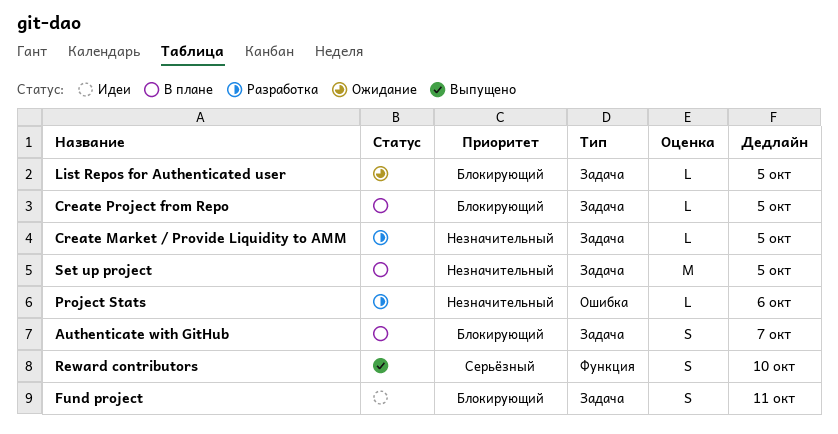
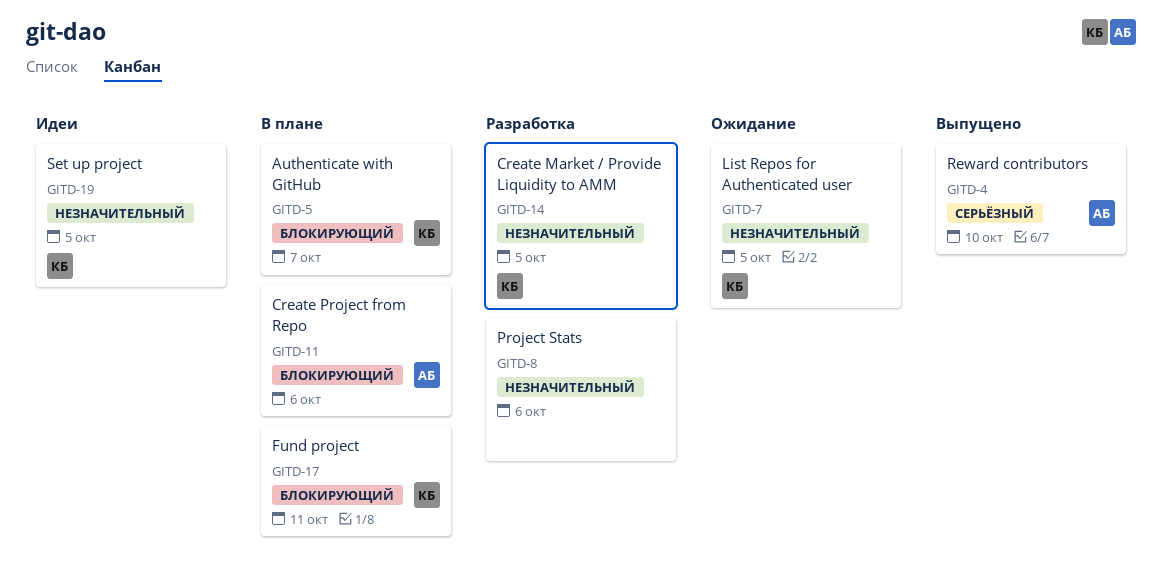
Create Project from Repo, due: Oct 5 -> Oct 6
Fund project, status: Идеи -> В плане
List Repos for Authenticated user, priority: Блокирующий -> Незначительный
Set up project, status: В плане -> Идеи

